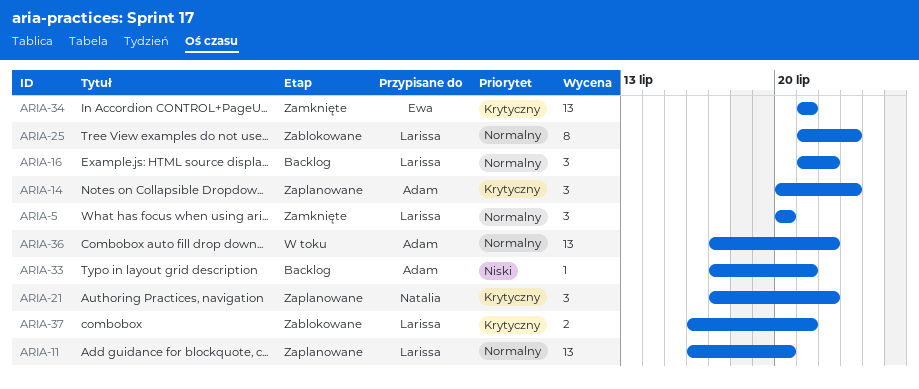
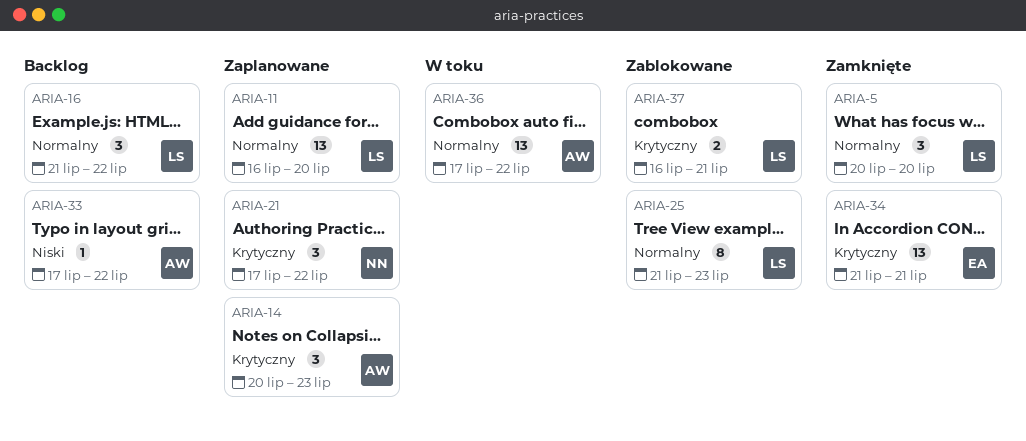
ARIA-33, due: Jul 21 -> Jul 22

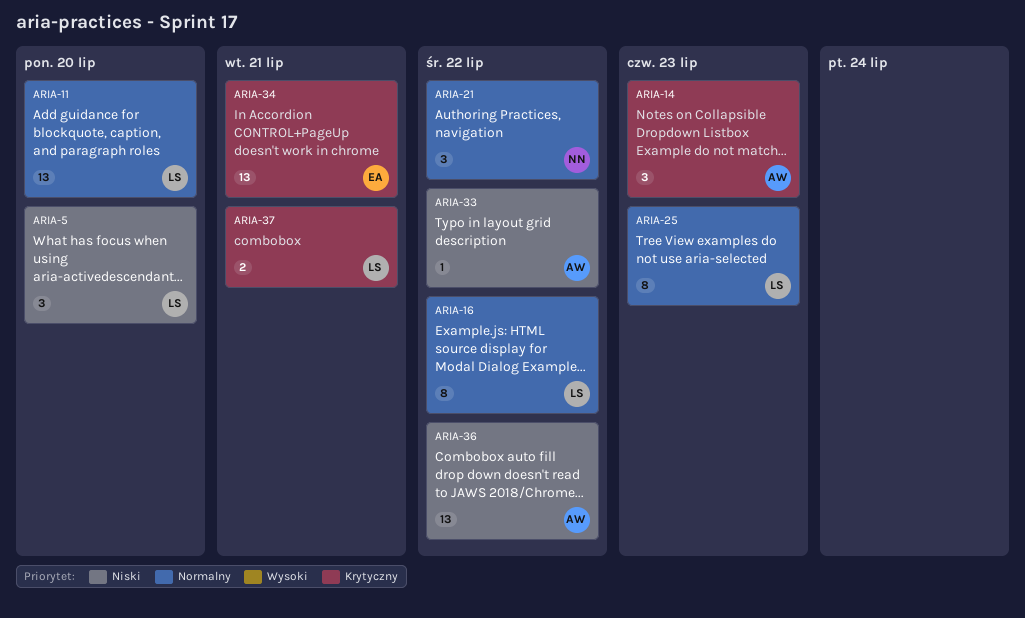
ARIA-5, priority: Normalny -> Niski
ARIA-16, estimate: 3 -> 8
ARIA-21, priority: Krytyczny -> Normalny
ARIA-36, priority: Normalny -> Niski

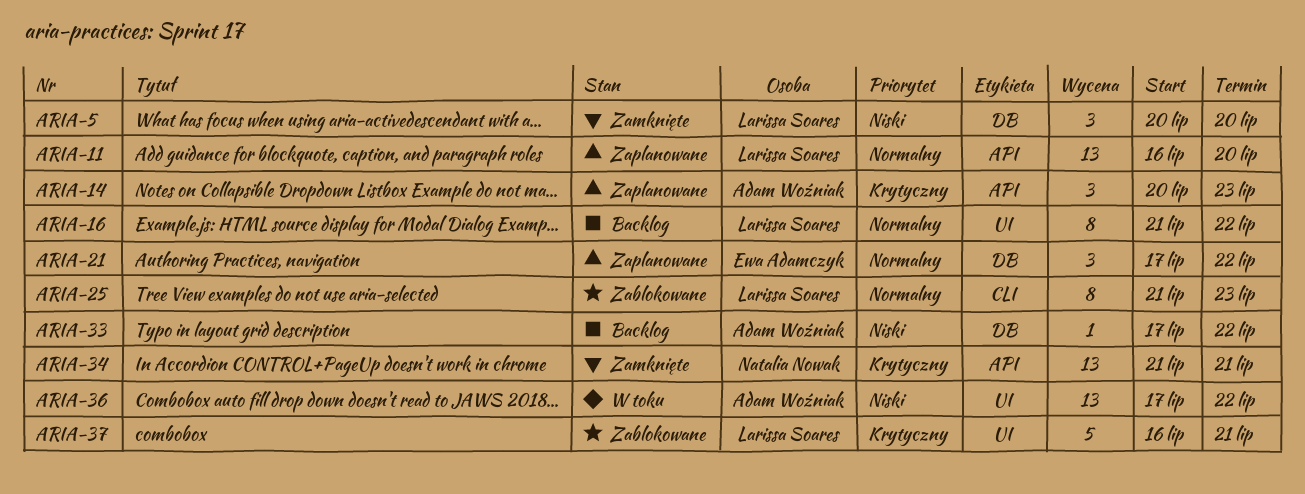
ARIA-21, owner: Natalia Nowak -> Ewa Adamczyk
ARIA-34, owner: Ewa Adamczyk -> Natalia Nowak
ARIA-37, estimate: 2 -> 5

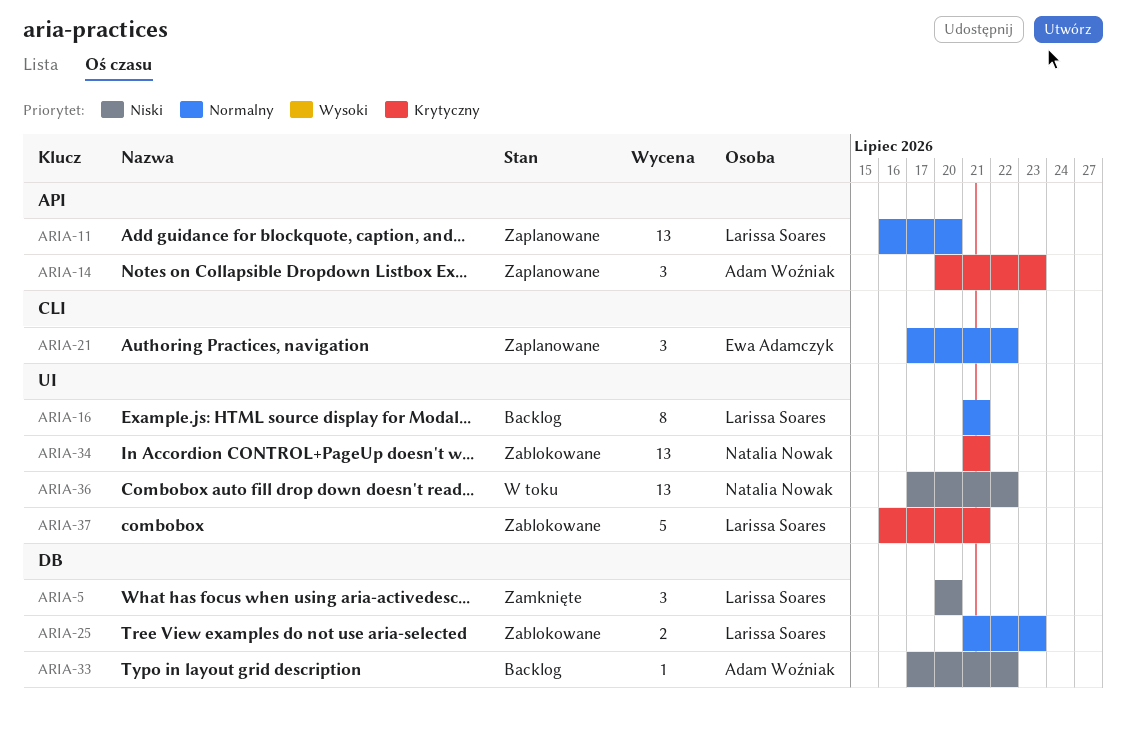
ARIA-16, due: Jul 22 -> Jul 21
ARIA-21, label: DB -> CLI
ARIA-25, label: CLI -> DB
ARIA-25, estimate: 8 -> 2
ARIA-34, status: Zamknięte -> Zablokowane
ARIA-34, label: API -> UI
ARIA-36, owner: Adam Woźniak -> Natalia Nowak

